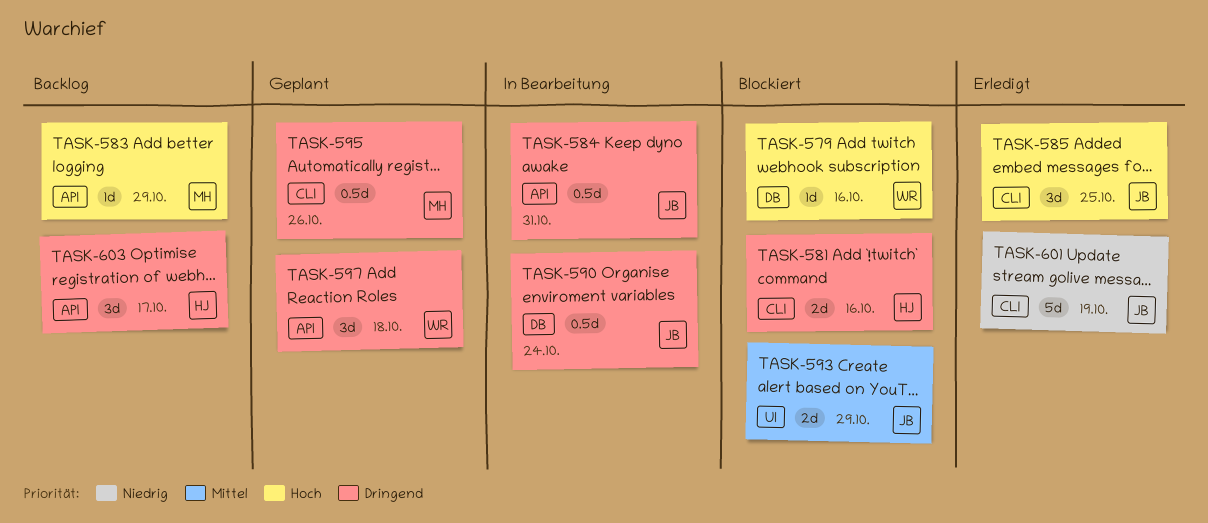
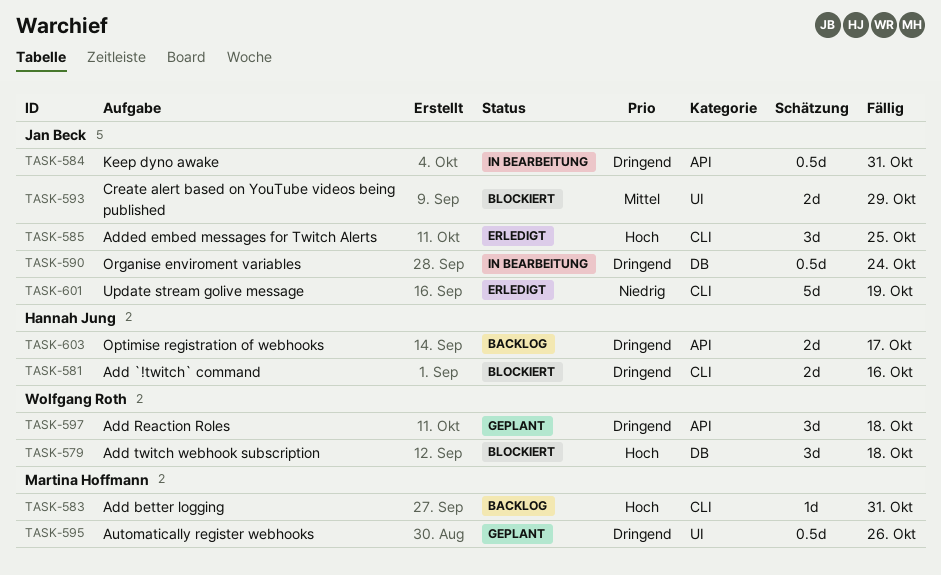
TASK-579, estimate: 1d -> 3d
TASK-579, due: Oct 16 -> Oct 18
TASK-583, label: API -> CLI
TASK-583, due: Oct 29 -> Oct 31
TASK-595, label: CLI -> UI
TASK-603, estimate: 3d -> 2d

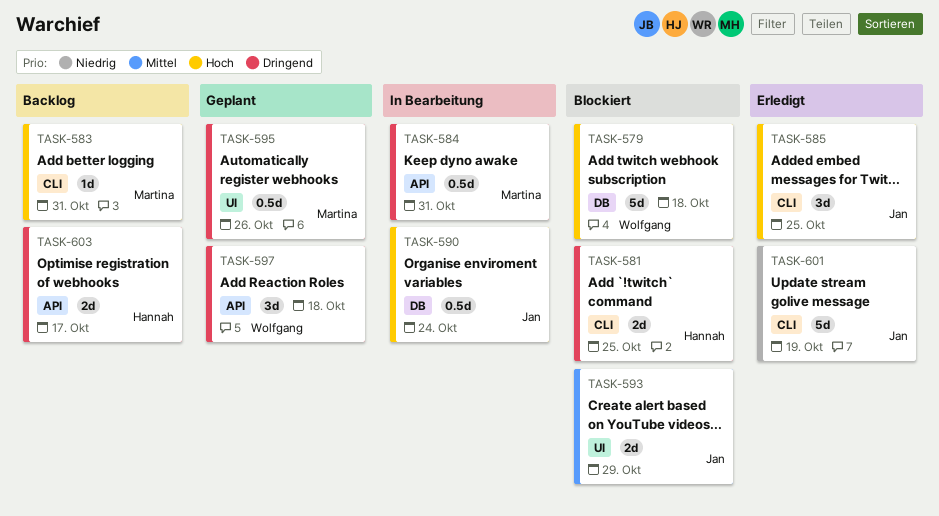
TASK-579, estimate: 3d -> 5d
TASK-581, due: Oct 16 -> Oct 25
TASK-584, owner: Jan Beck -> Martina Hoffmann
TASK-590, priority: Dringend -> Hoch

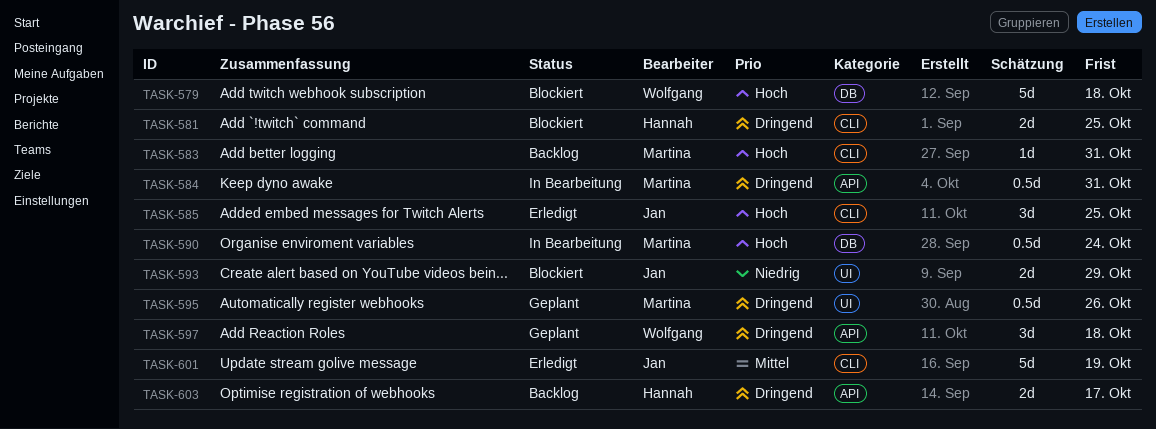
TASK-590, owner: Jan -> Martina
TASK-593, priority: Mittel -> Niedrig
TASK-601, priority: Niedrig -> Mittel

